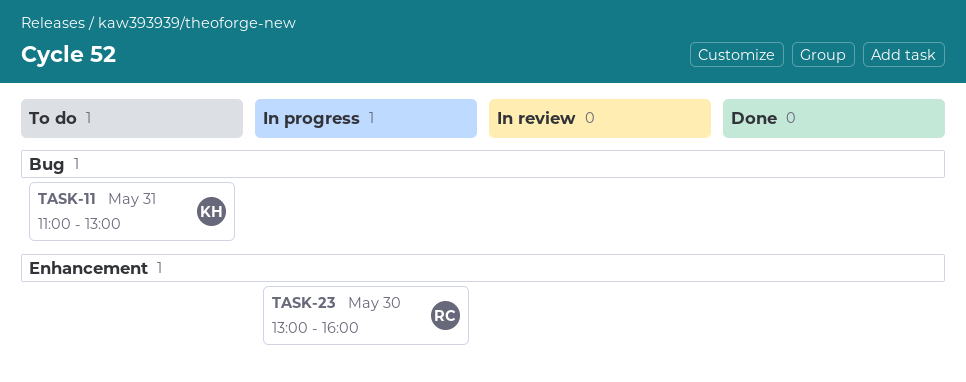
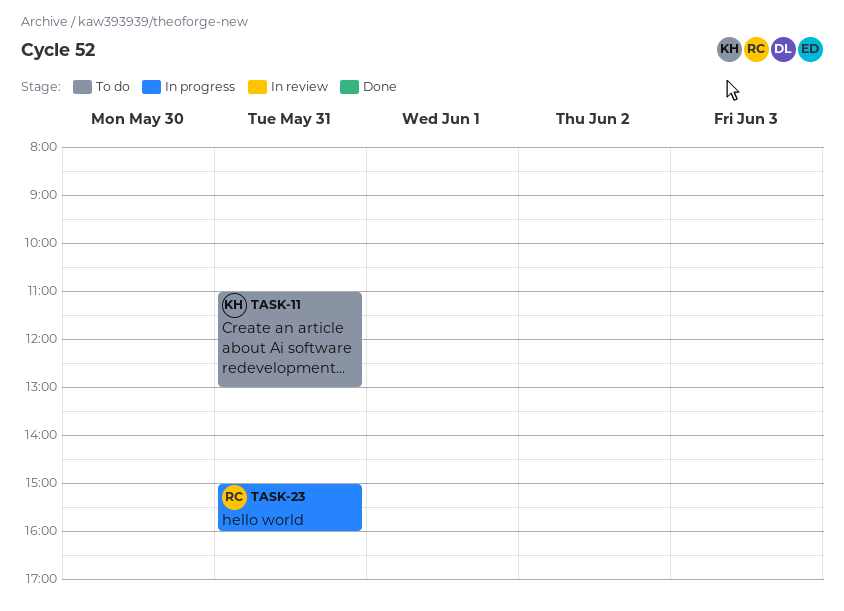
TASK-23, day: May 30 -> May 31
TASK-23, begins: 13:00 -> 15:00

